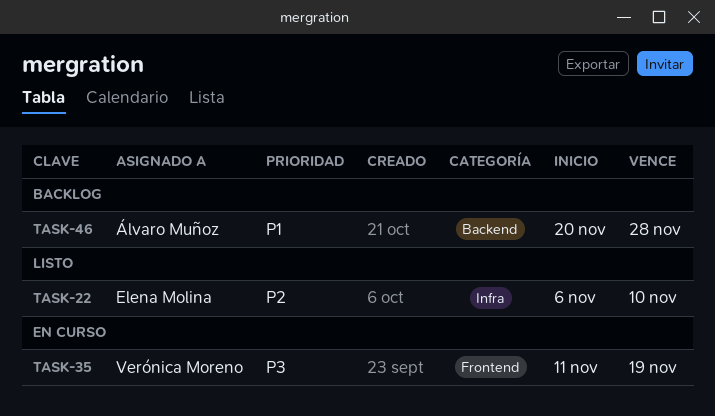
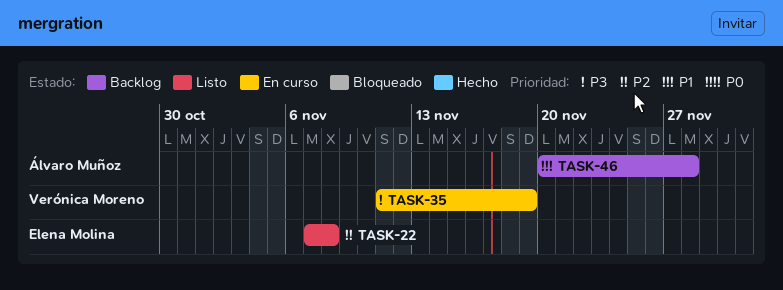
TASK-22, start: Nov 6 -> Nov 7
TASK-22, due: Nov 10 -> Nov 8

